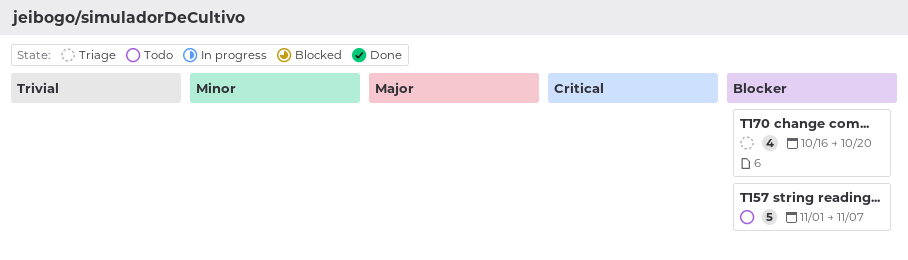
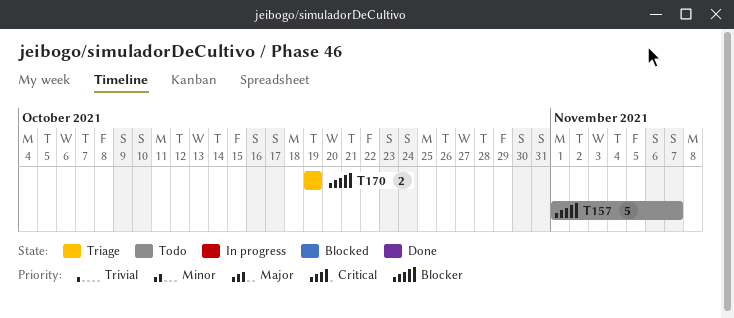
T170, estimate: 4 -> 2
T170, start: Oct 16 -> Oct 19
T170, due: Oct 20 -> Oct 19

